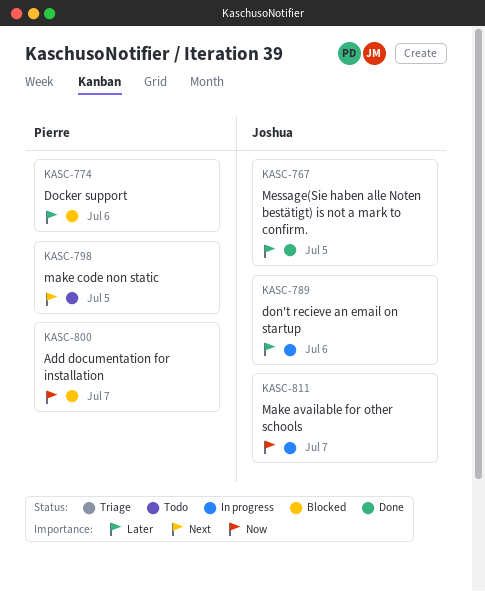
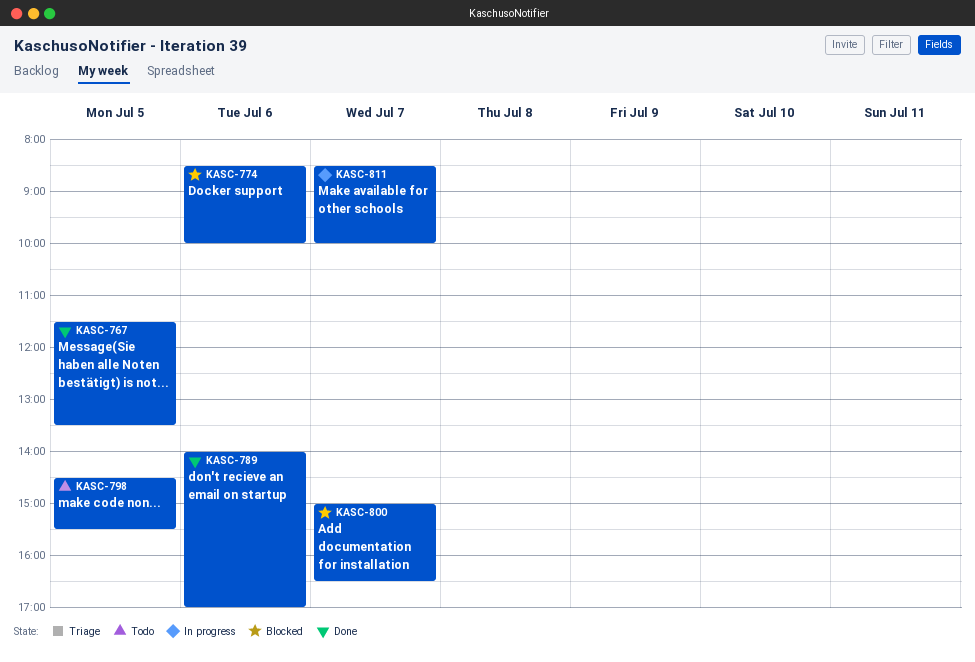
KASC-789, status: In progress -> Done

